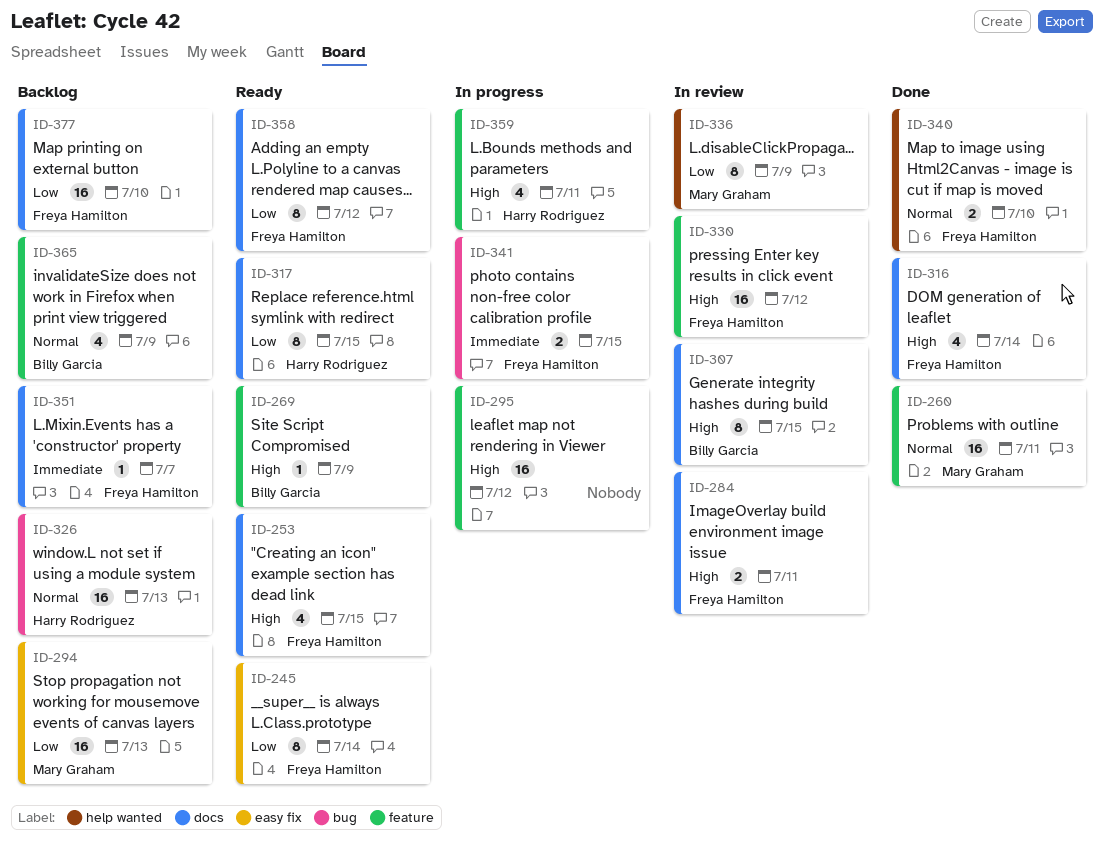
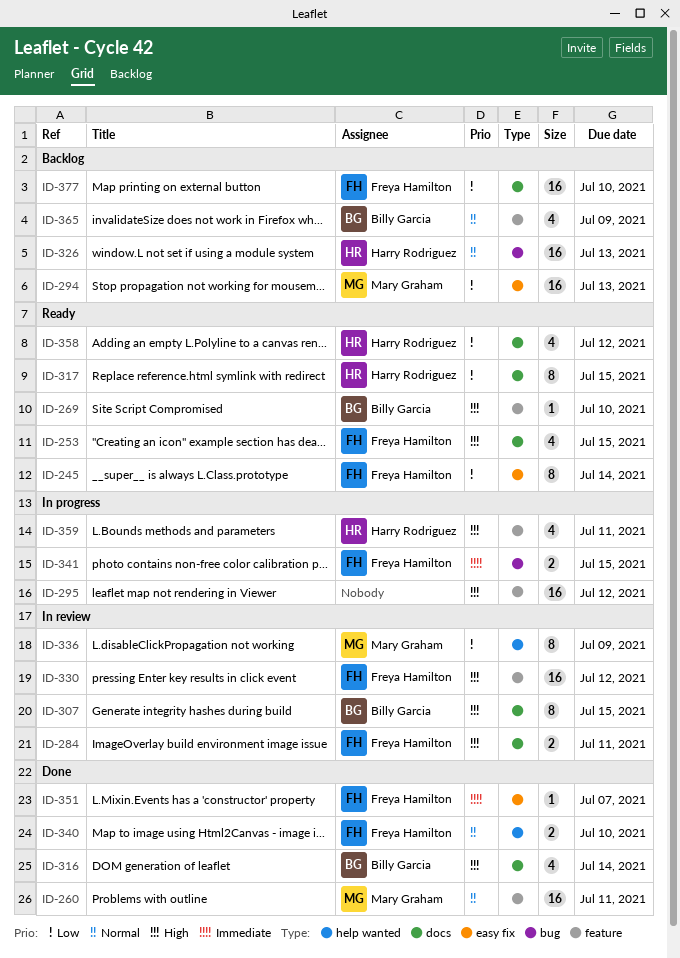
ID-269, due: Jul 9 -> Jul 10
ID-316, owner: Freya Hamilton -> Billy Garcia
ID-351, status: Backlog -> Done
ID-351, label: docs -> easy fix
ID-358, owner: Freya Hamilton -> Harry Rodriguez
ID-358, estimate: 8 -> 4

